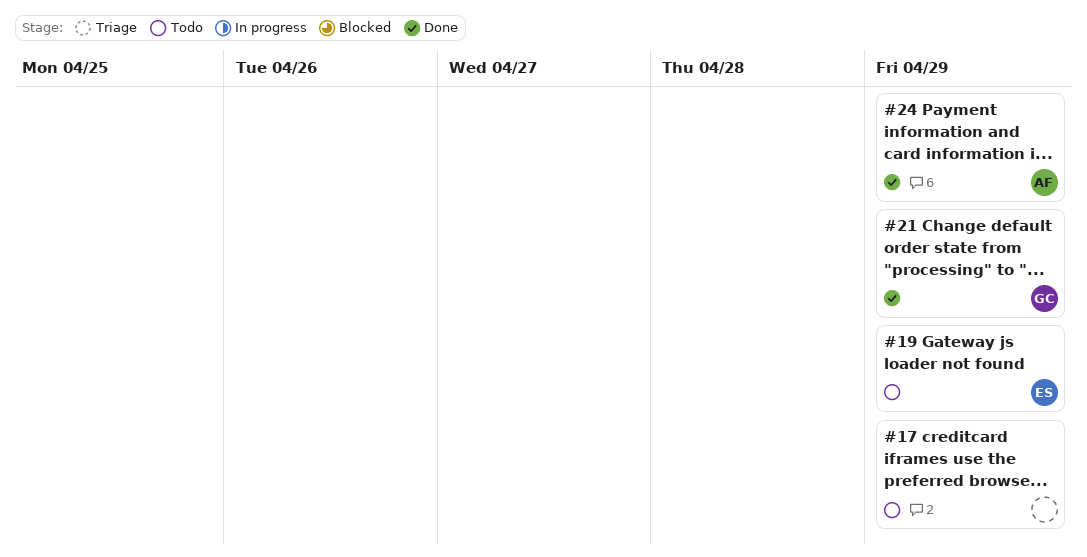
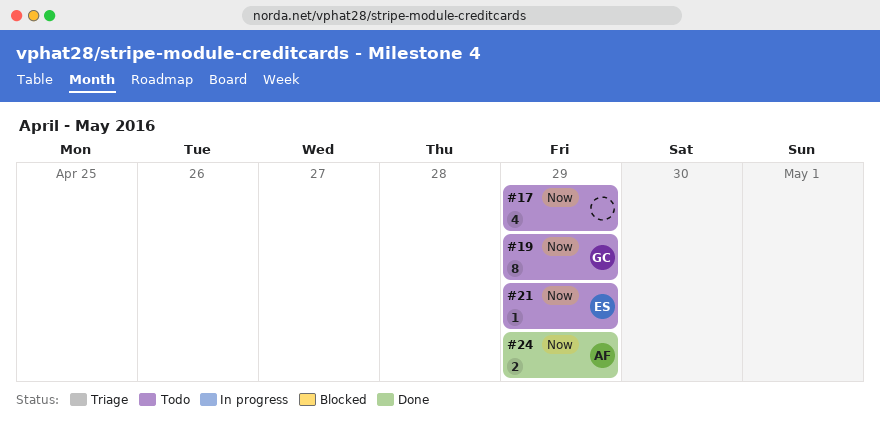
#19, owner: ES -> GC
#21, status: Done -> Todo
#21, owner: GC -> ES

